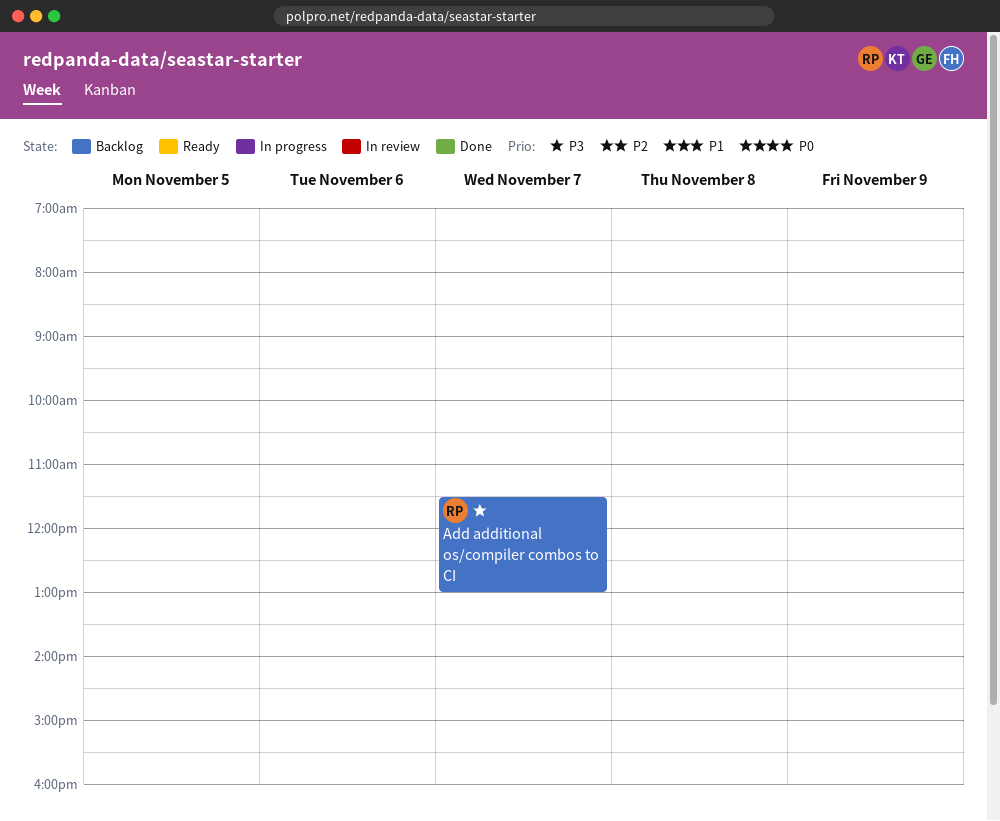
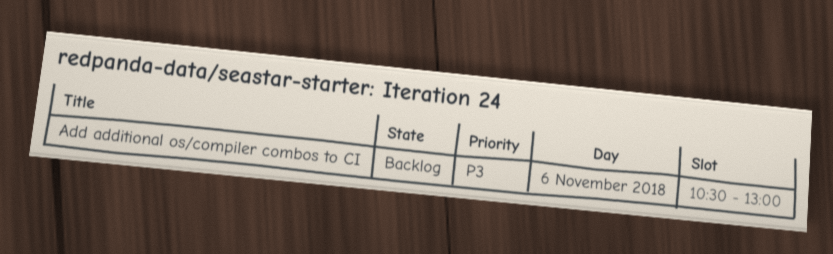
Add additional os/compiler combos to CI, day: Nov 7 -> Nov 6
Add additional os/compiler combos to CI, begins: 11:30 -> 10:30

